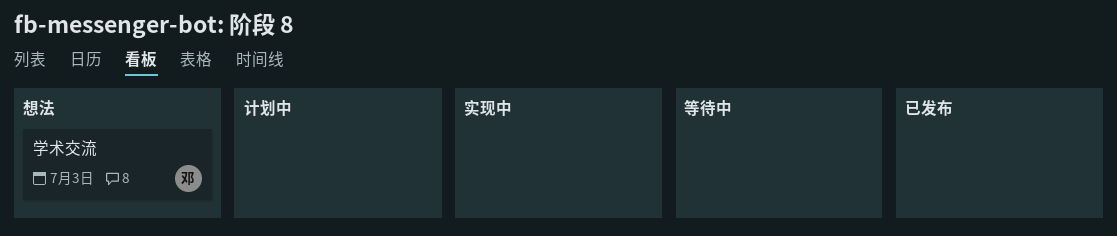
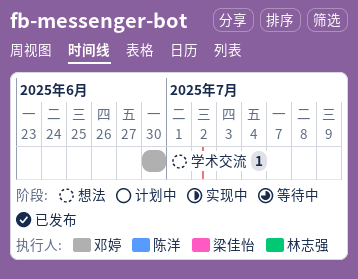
学术交流, due: Jul 3 -> Jun 30

